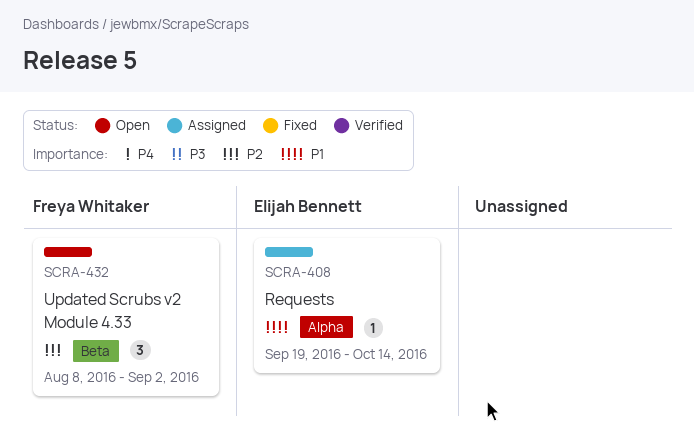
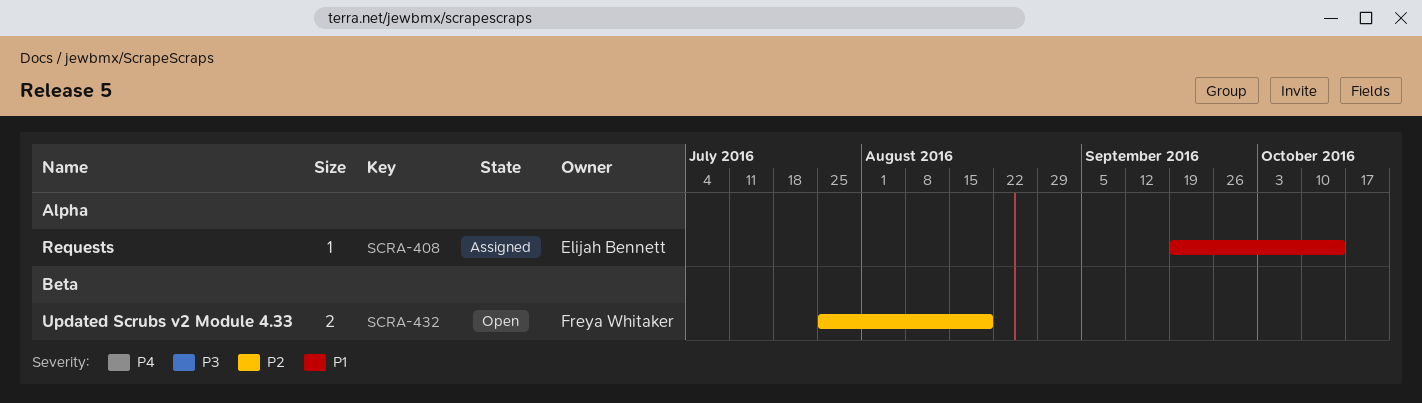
SCRA-432, estimate: 3 -> 2
SCRA-432, start: Aug 8 -> Jul 25
SCRA-432, due: Sep 2 -> Aug 19

